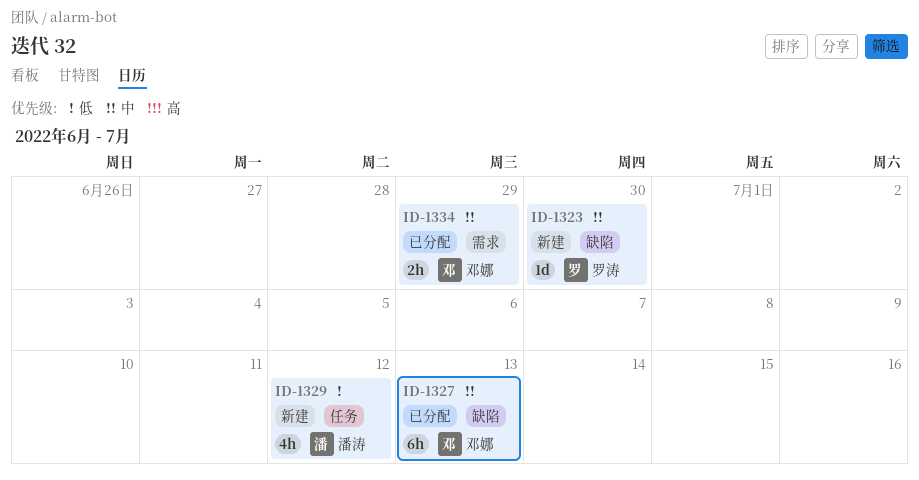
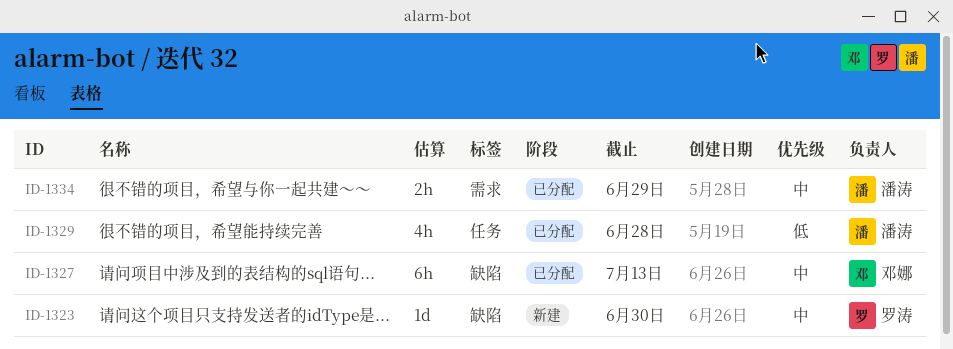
ID-1329, status: 新建 -> 已分配
ID-1329, due: Jul 12 -> Jun 28
ID-1334, owner: 邓娜 -> 潘涛

